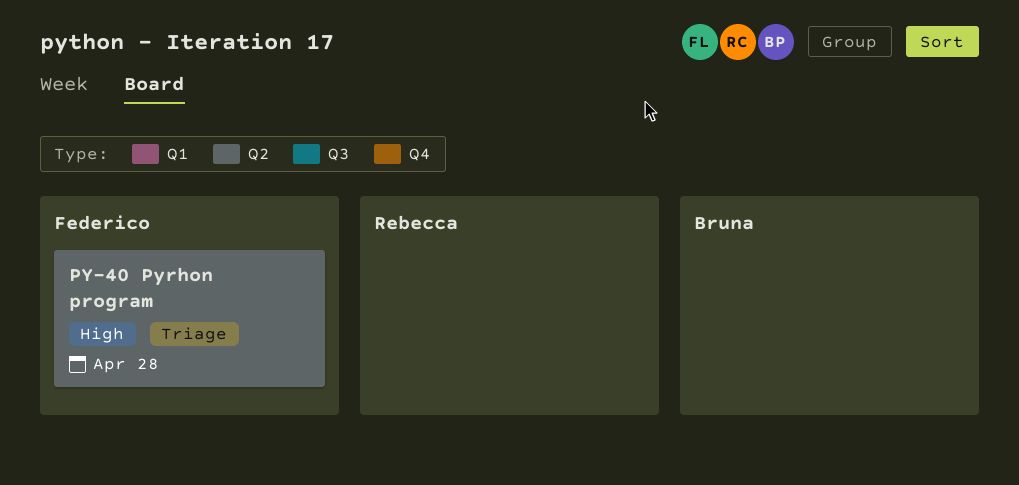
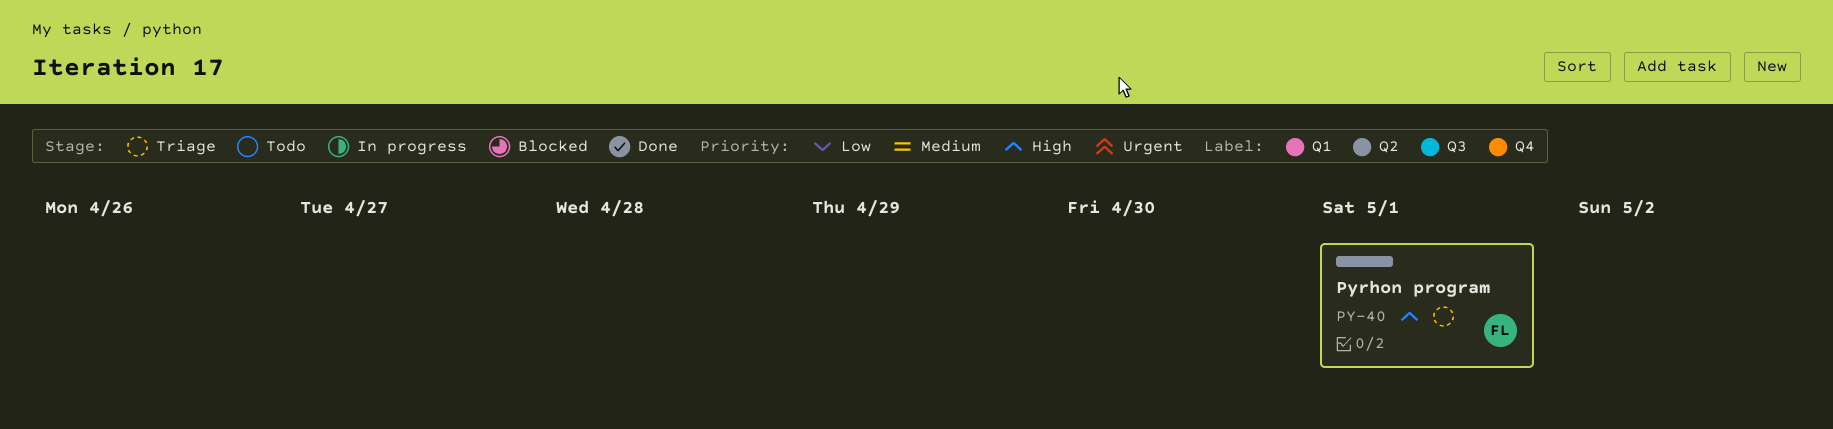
PY-40, due: Apr 28 -> May 1

